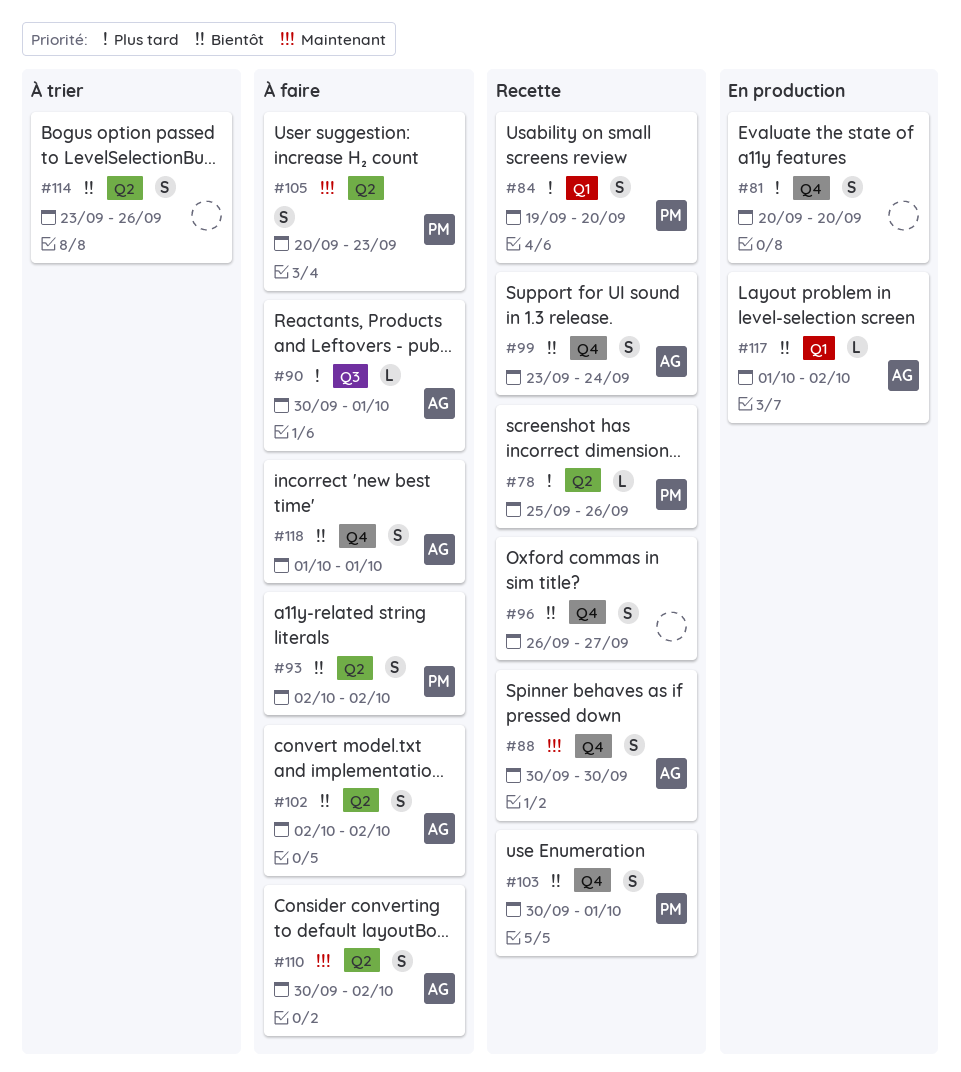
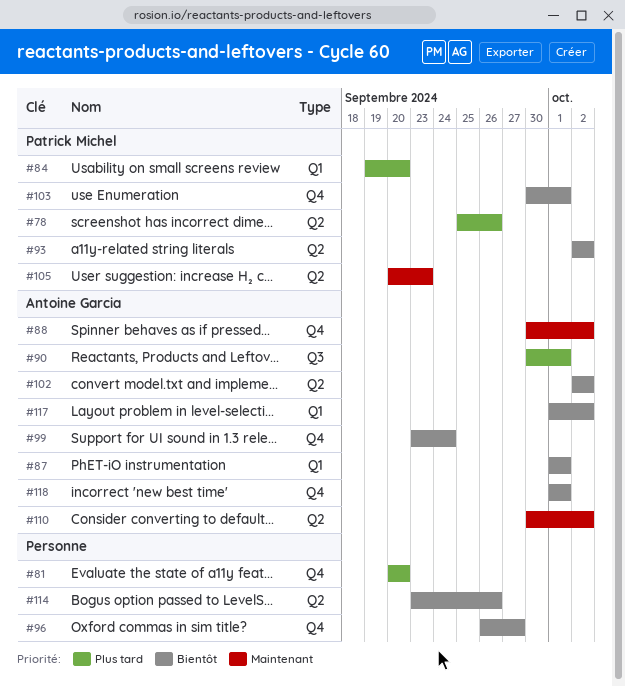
#87: none -> present
#88, due: Sep 30 -> Oct 2

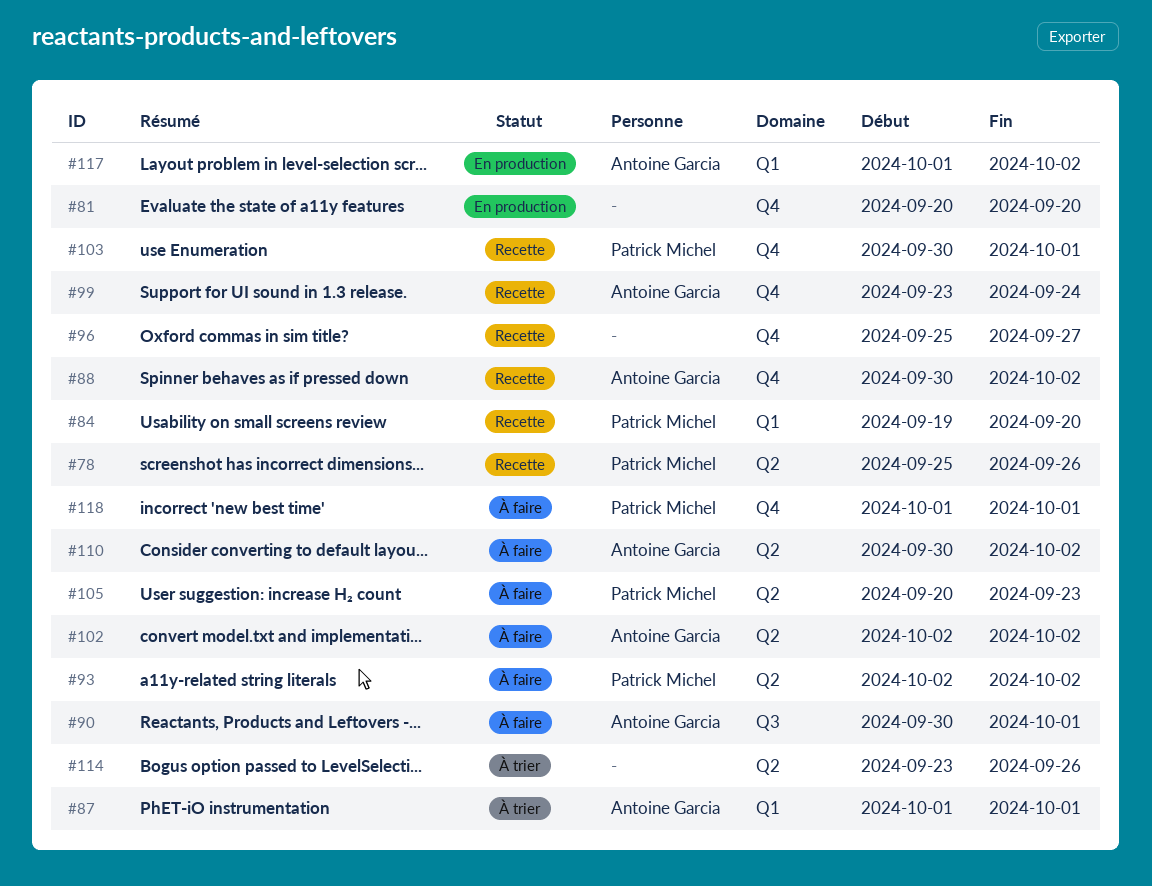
#96, start: Sep 26 -> Sep 25
#118, owner: Antoine Garcia -> Patrick Michel

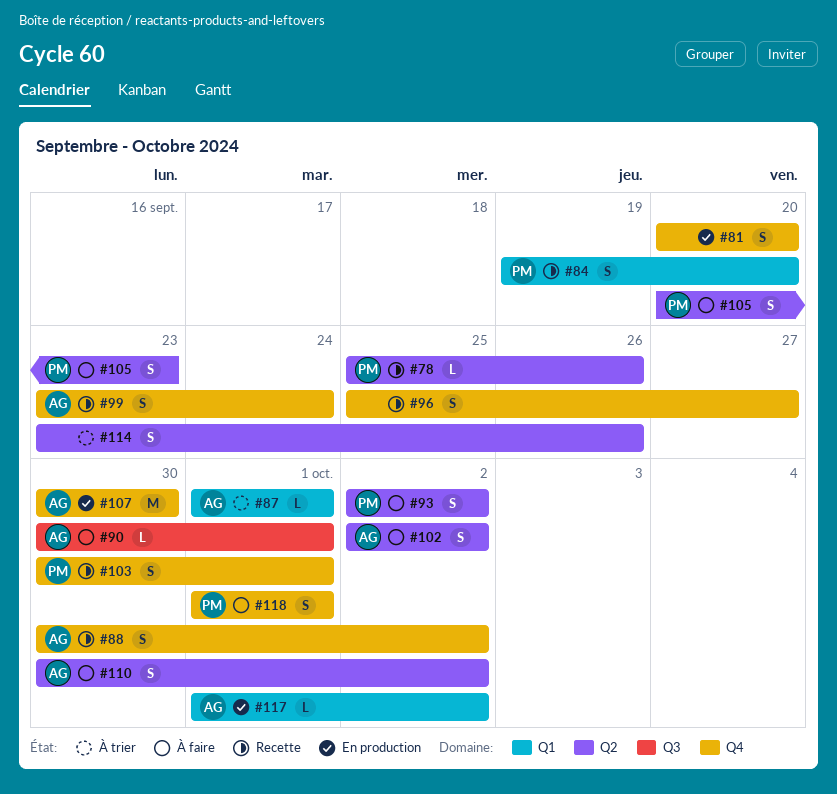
#107: none -> present

